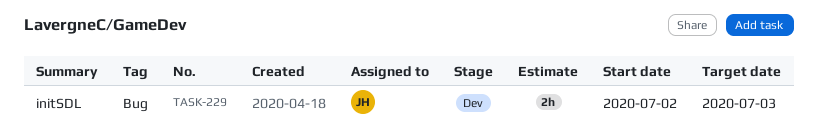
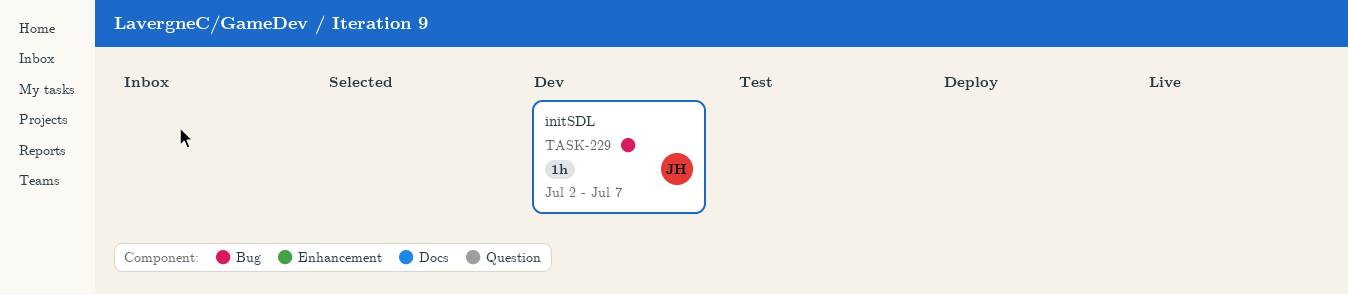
TASK-229, estimate: 2h -> 1h
TASK-229, due: Jul 3 -> Jul 7

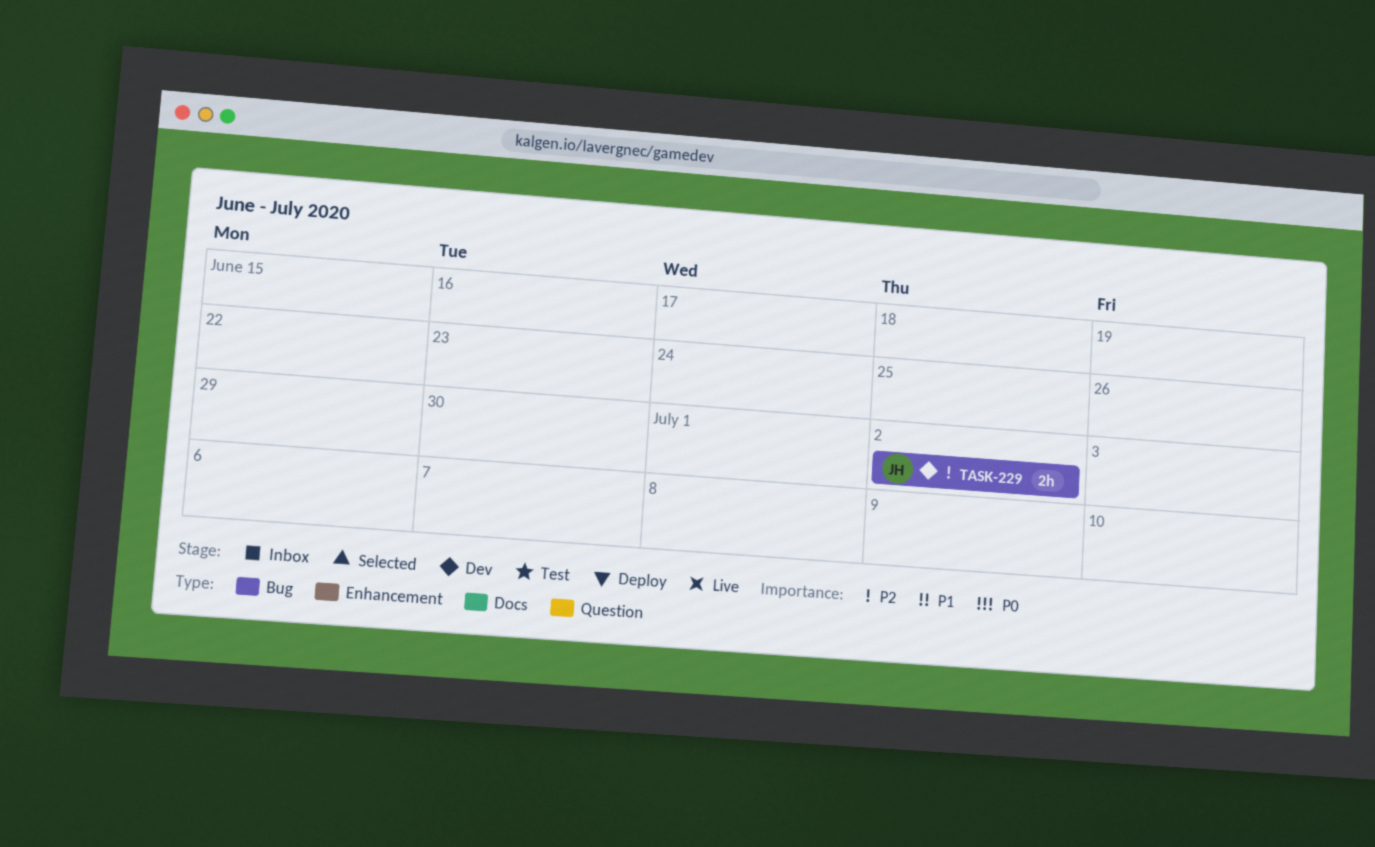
TASK-229, estimate: 1h -> 2h
TASK-229, due: Jul 7 -> Jul 2

